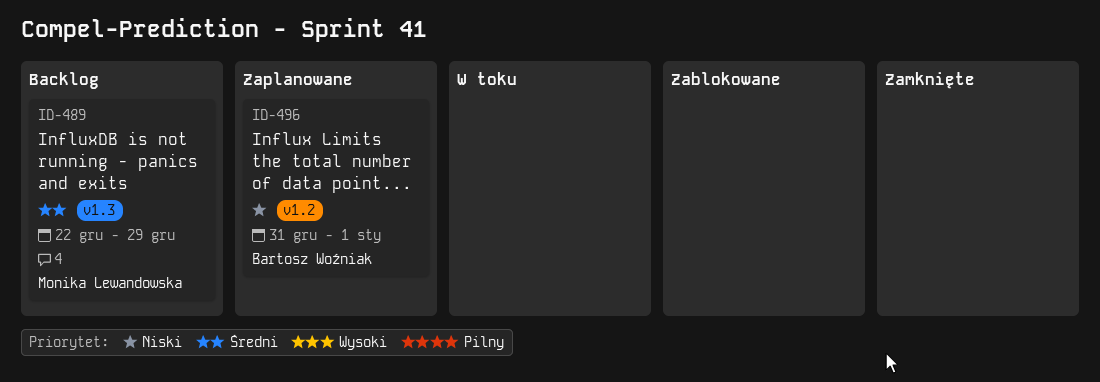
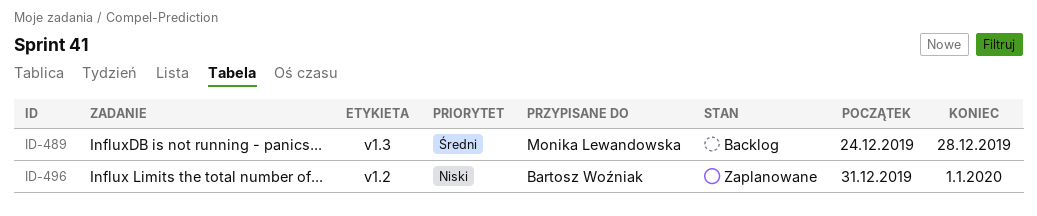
ID-489, start: Dec 22 -> Dec 24
ID-489, due: Dec 29 -> Dec 28

